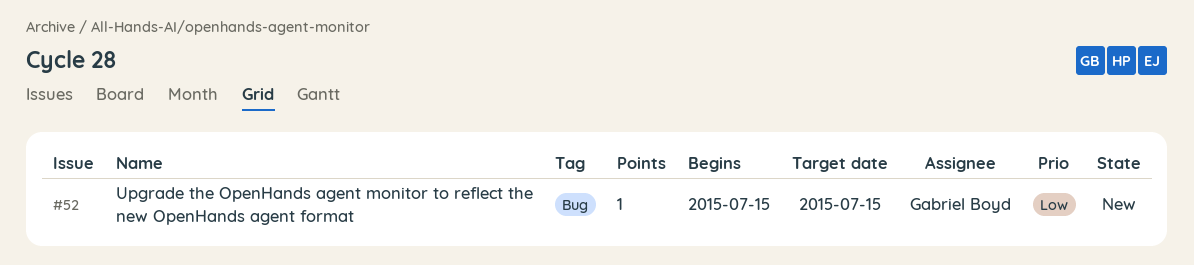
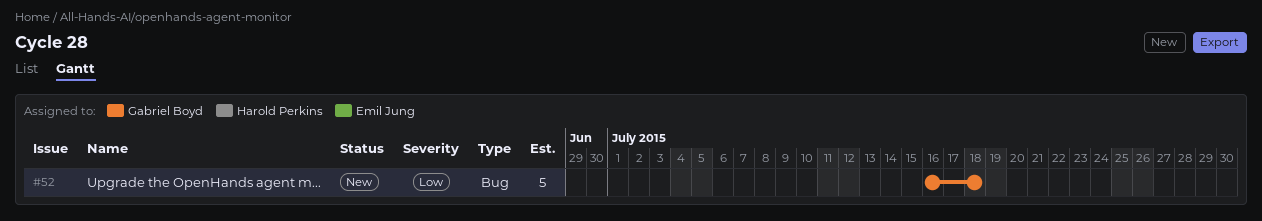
#52, estimate: 1 -> 5
#52, start: Jul 15 -> Jul 16
#52, due: Jul 15 -> Jul 18

